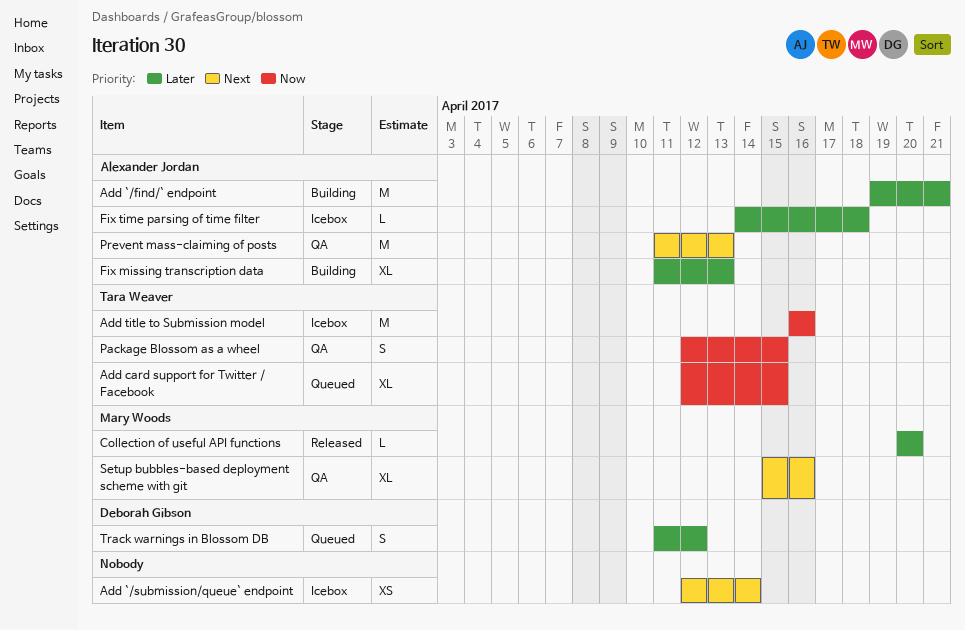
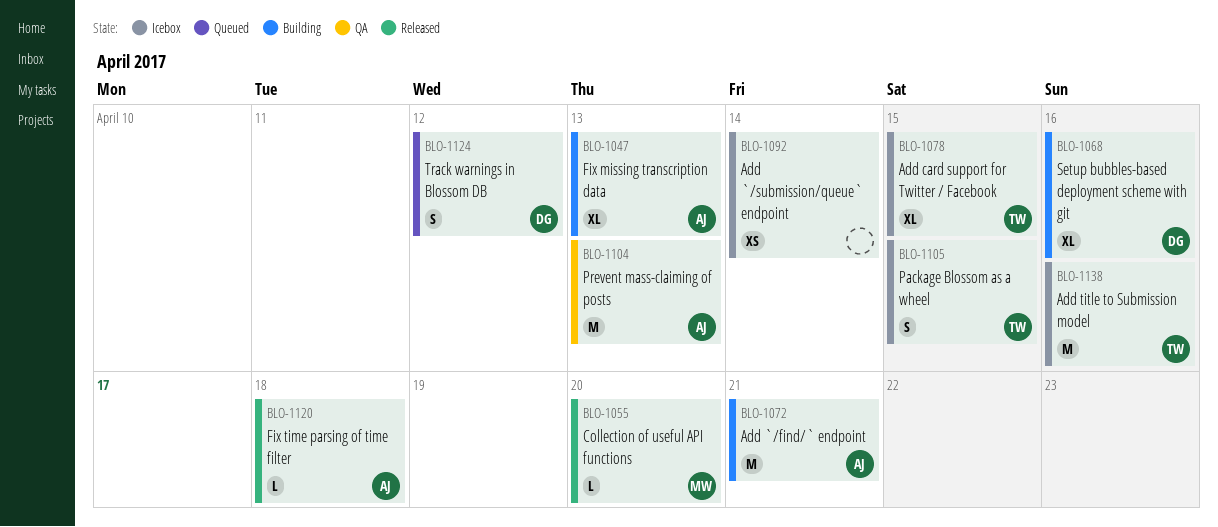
Add card support for Twitter / Facebook, status: Queued -> Icebox
Fix time parsing of time filter, status: Icebox -> Released
Package Blossom as a wheel, status: QA -> Icebox
Setup bubbles-based deployment scheme with git, status: QA -> Building
Setup bubbles-based deployment scheme with git, owner: Mary Woods -> Deborah Gibson

